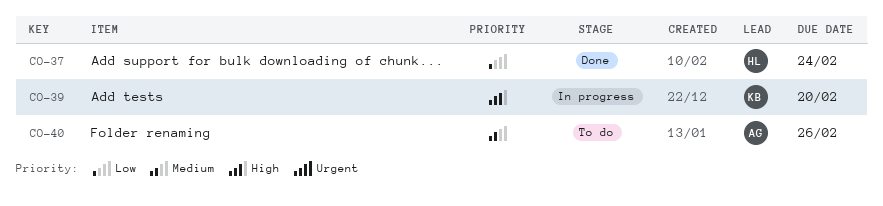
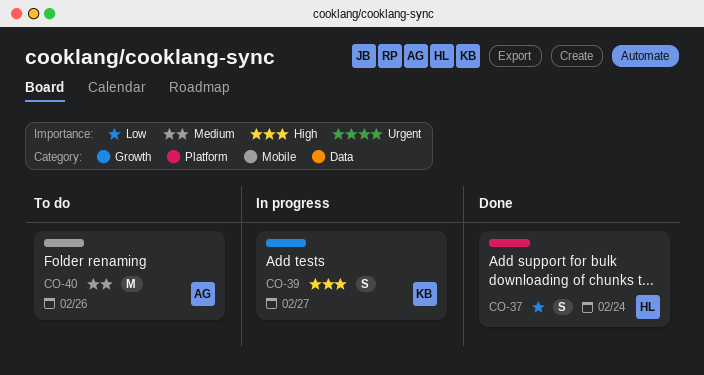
CO-39, due: Feb 20 -> Feb 27

